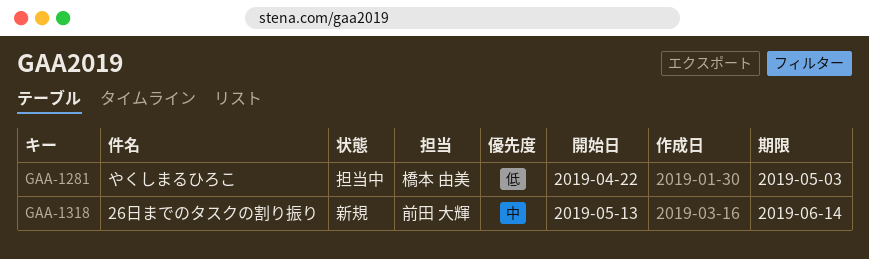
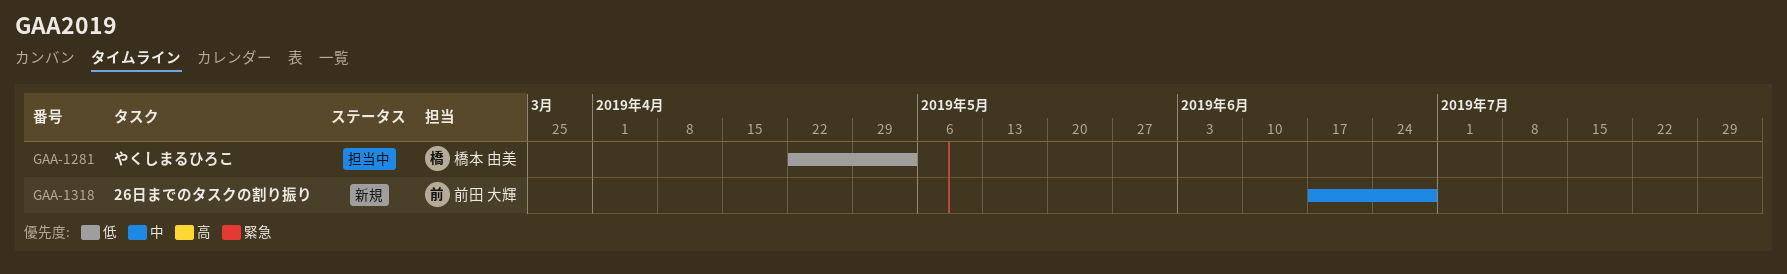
GAA-1318, start: May 13 -> Jun 17
GAA-1318, due: Jun 14 -> Jun 28

